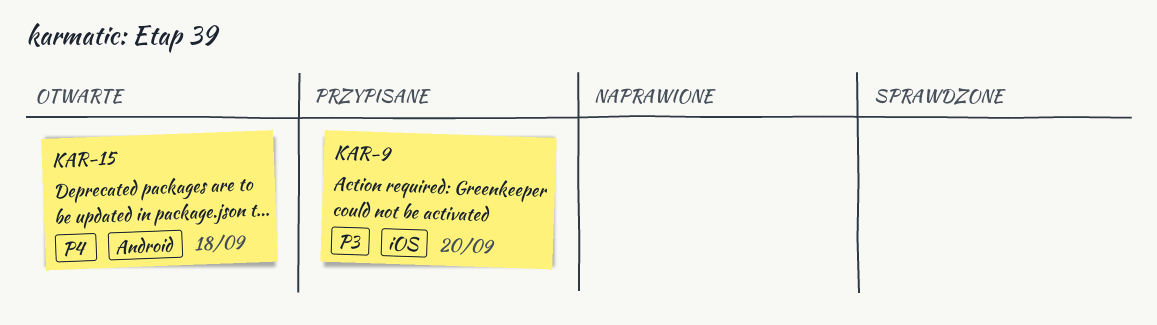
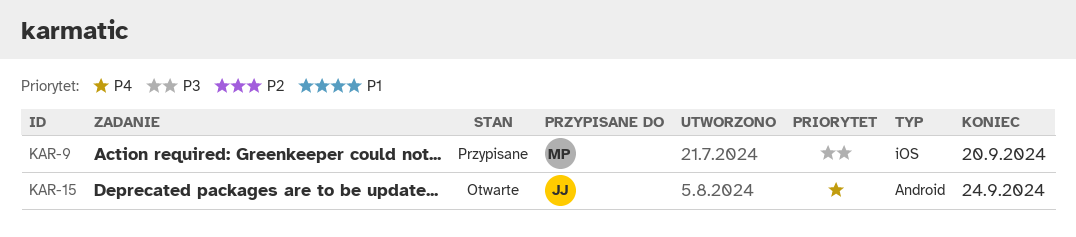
KAR-15, due: Sep 18 -> Sep 24

